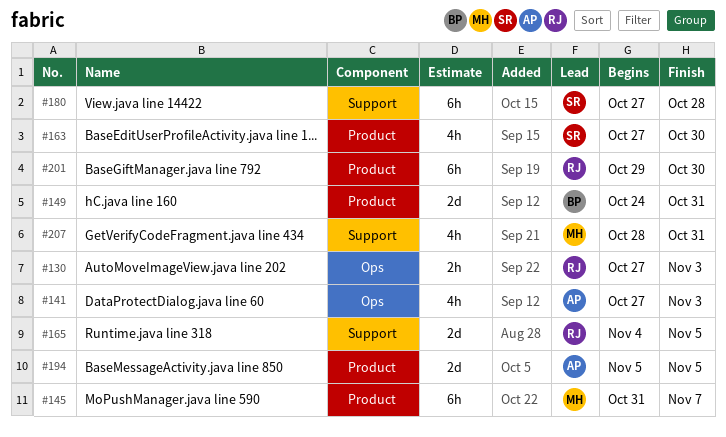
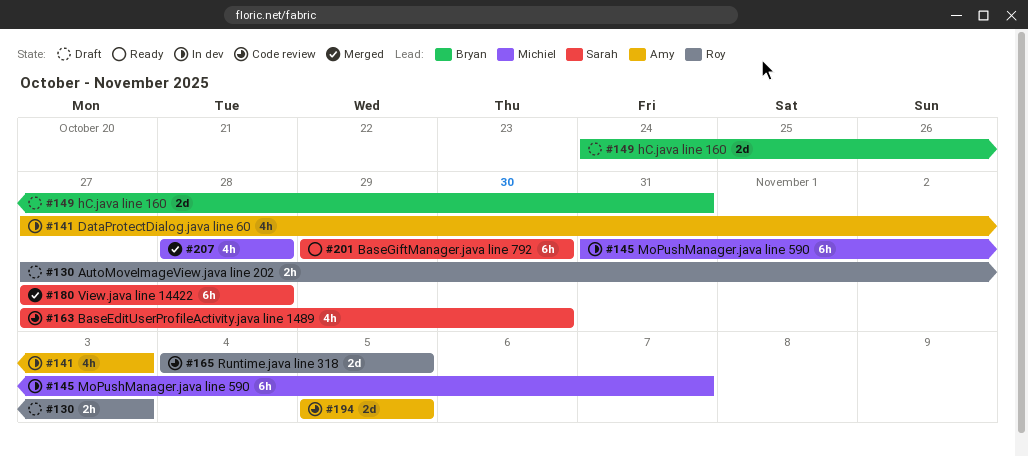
#201, owner: Roy -> Sarah
#207, due: Oct 31 -> Oct 28

